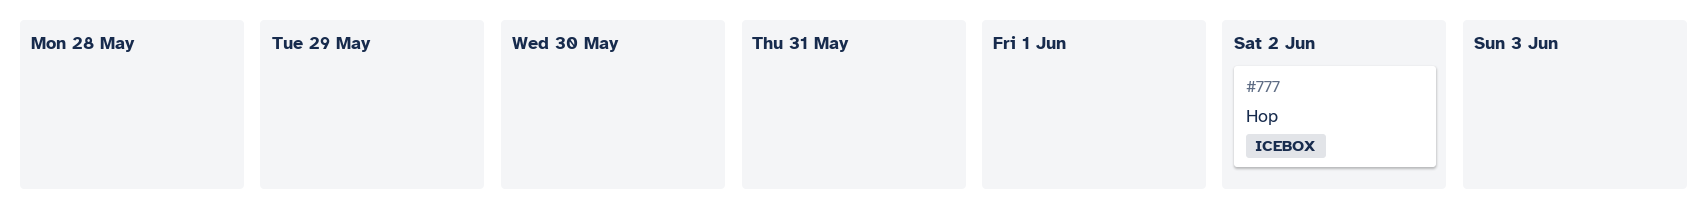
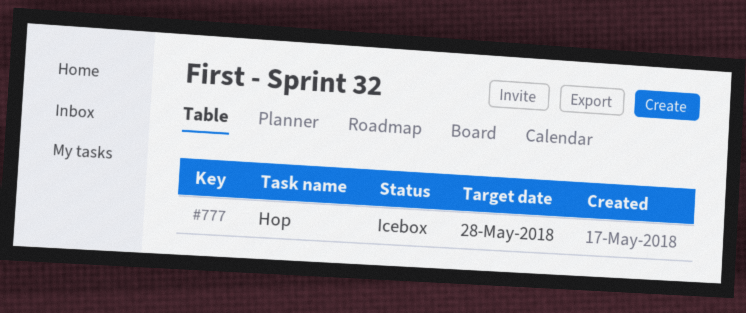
#777, due: Jun 2 -> May 28

